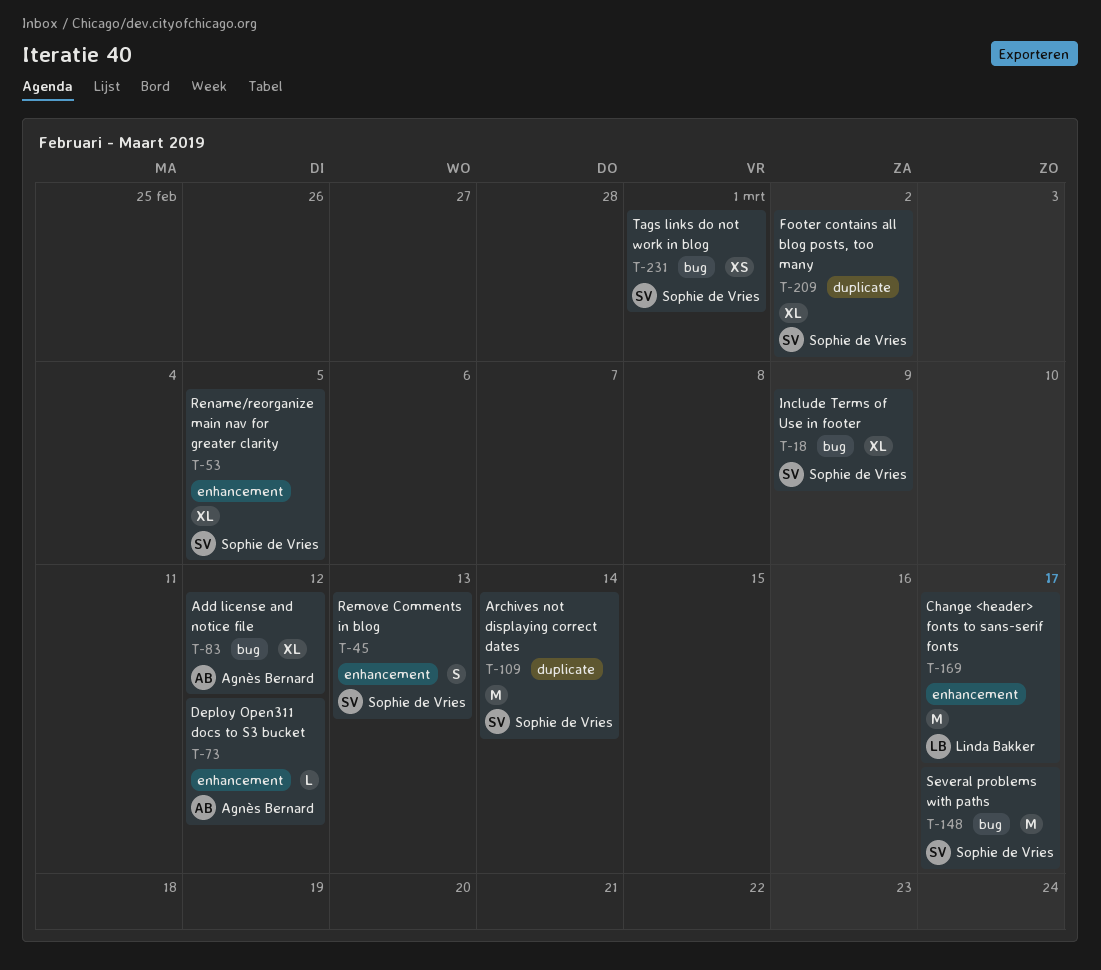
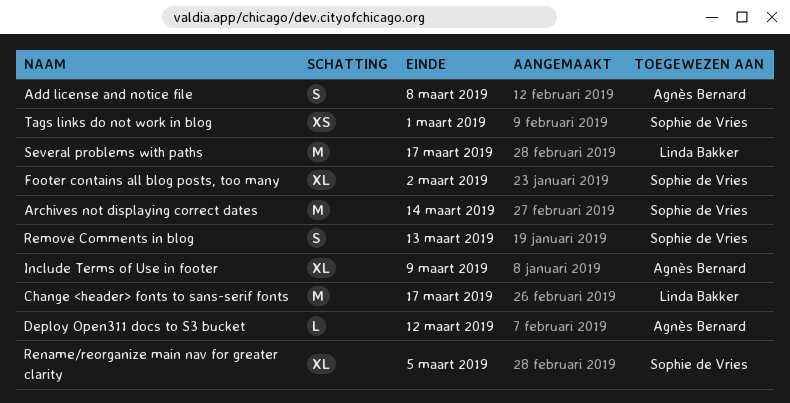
Add license and notice file, estimate: XL -> S
Add license and notice file, due: Mar 12 -> Mar 8
Include Terms of Use in footer, owner: Sophie de Vries -> Agnès Bernard
Several problems with paths, owner: Sophie de Vries -> Linda Bakker

